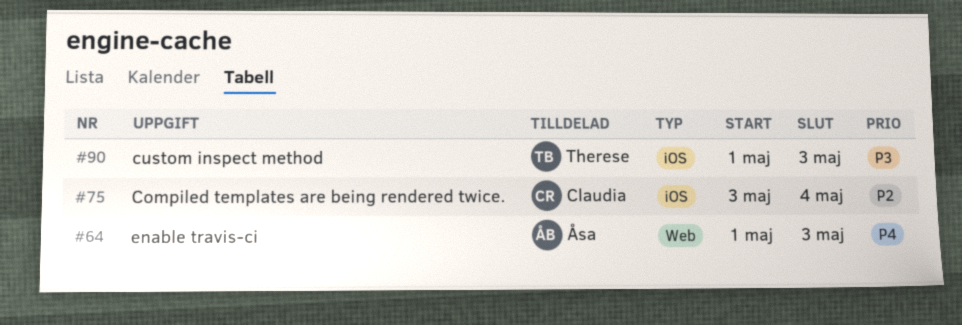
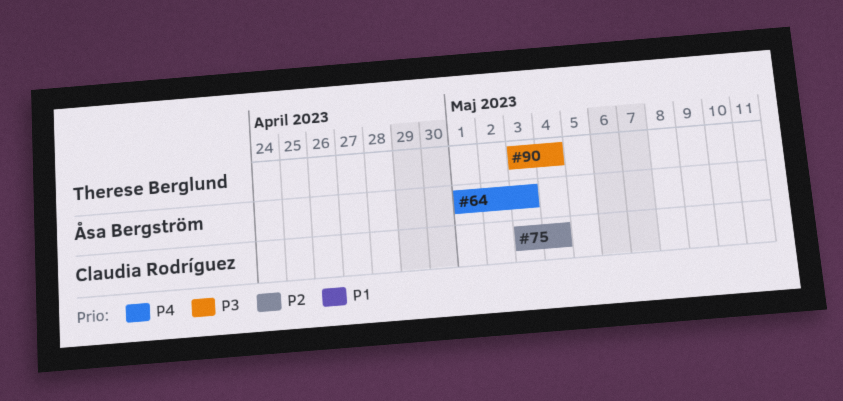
#90, start: May 1 -> May 3
#90, due: May 3 -> May 4

